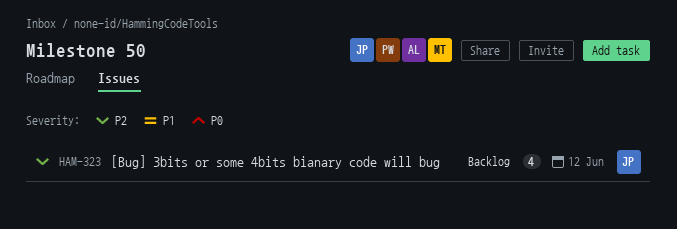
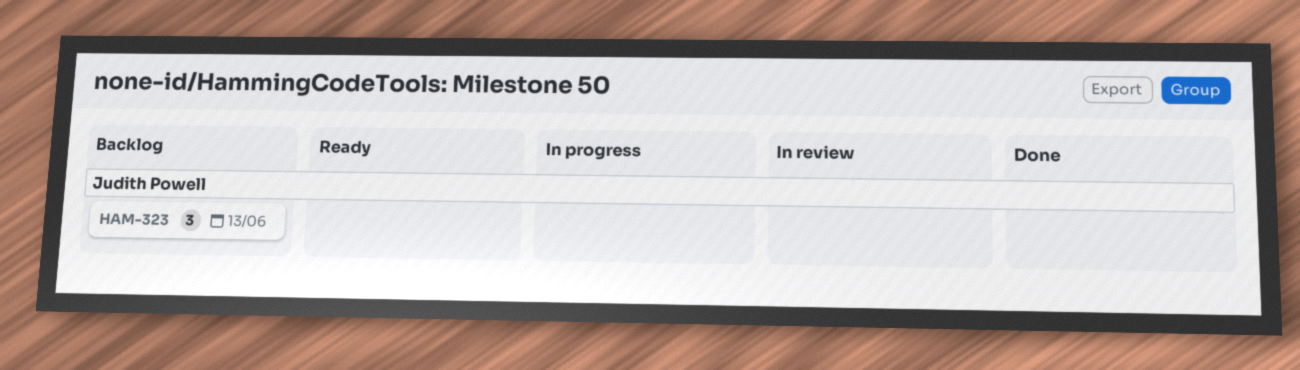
HAM-323, estimate: 4 -> 3
HAM-323, due: Jun 12 -> Jun 13

